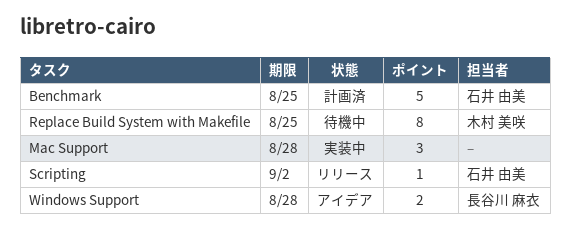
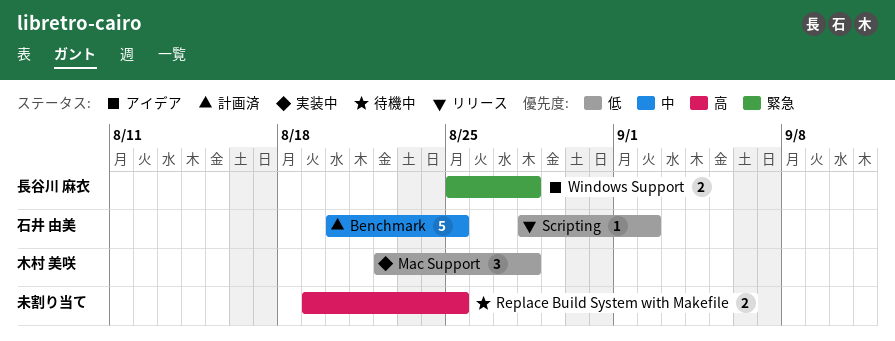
Mac Support, owner: none -> 木村 美咲
Replace Build System with Makefile, owner: 木村 美咲 -> none
Replace Build System with Makefile, estimate: 8 -> 2

